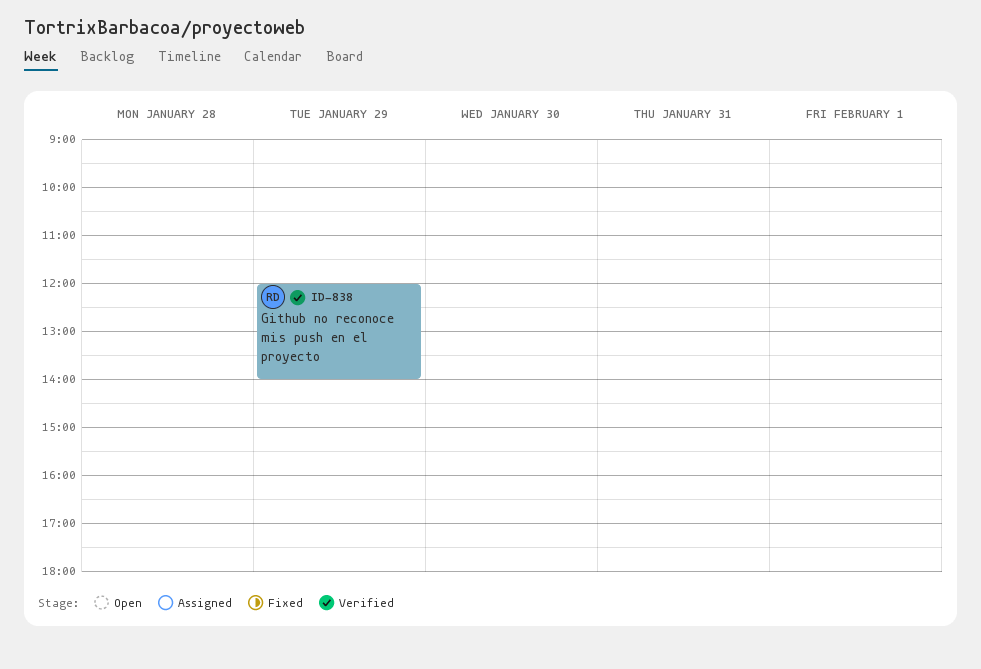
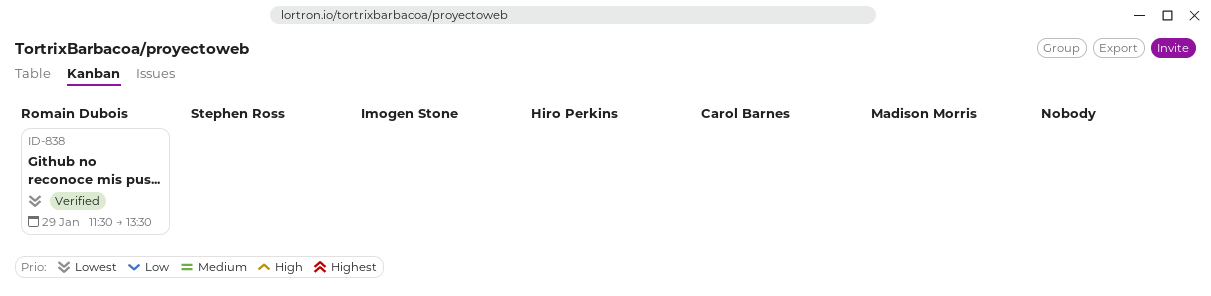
ID-838, begins: 12:00 -> 11:30
ID-838, ends: 14:00 -> 13:30

